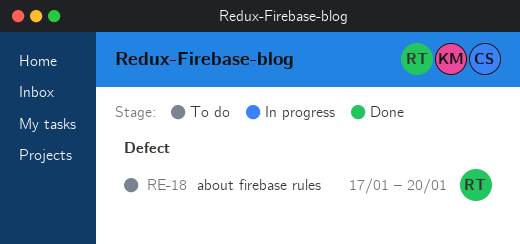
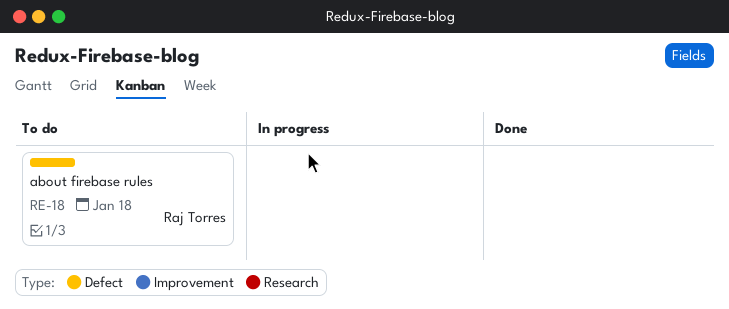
RE-18, due: Jan 20 -> Jan 18

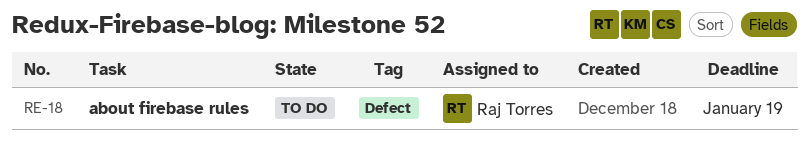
RE-18, due: Jan 18 -> Jan 19

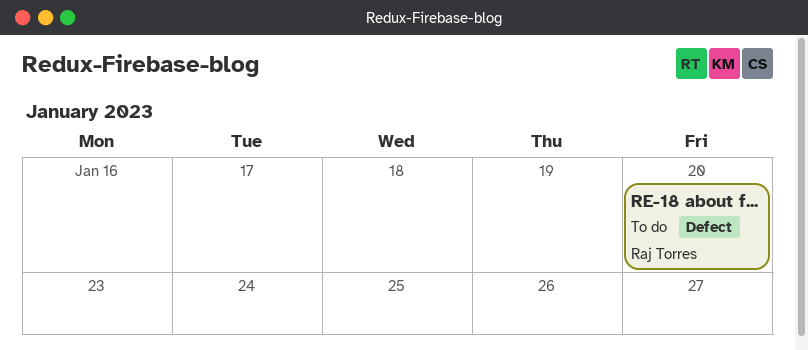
RE-18, due: Jan 19 -> Jan 20

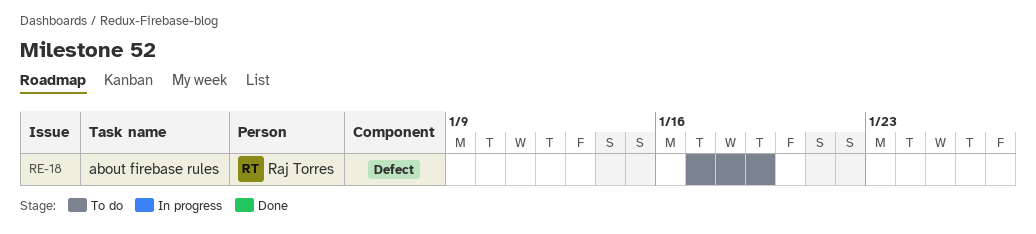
RE-18, due: Jan 20 -> Jan 19

